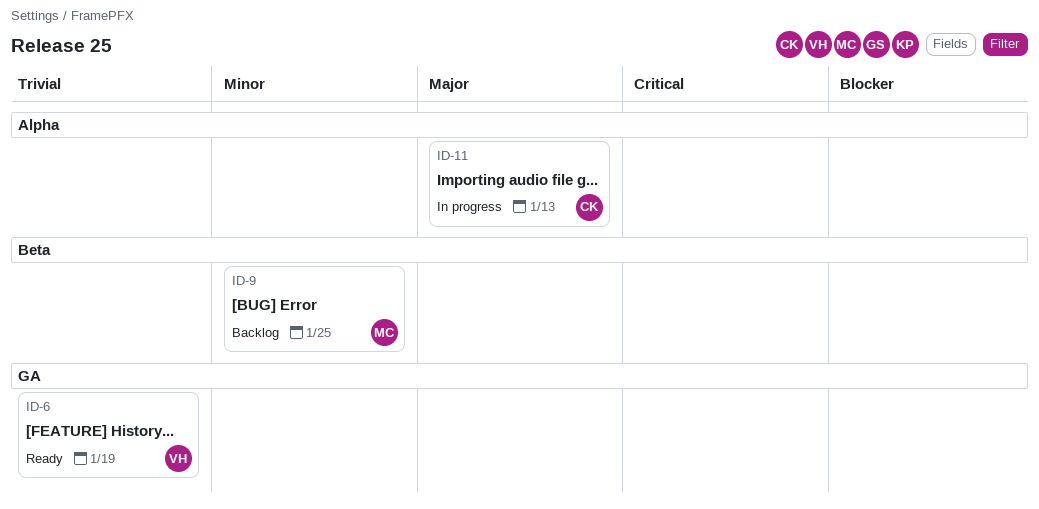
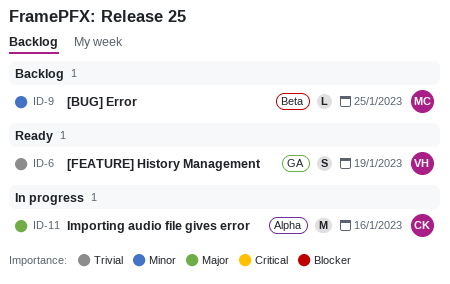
ID-11, due: Jan 13 -> Jan 16

